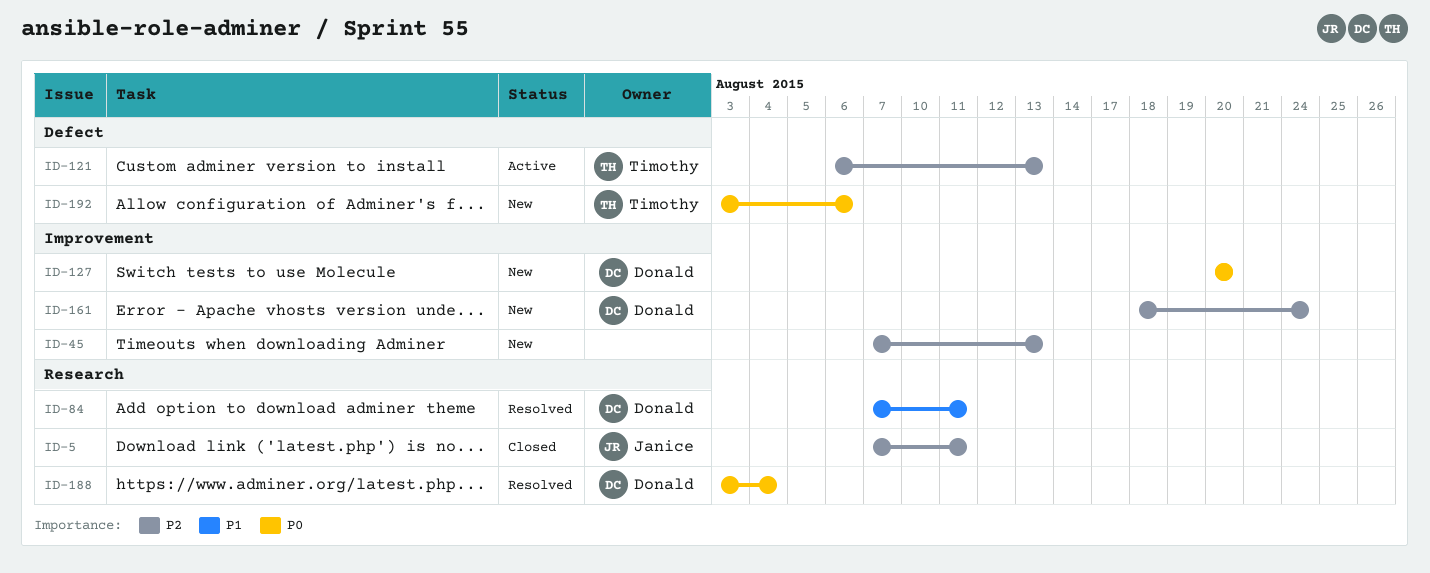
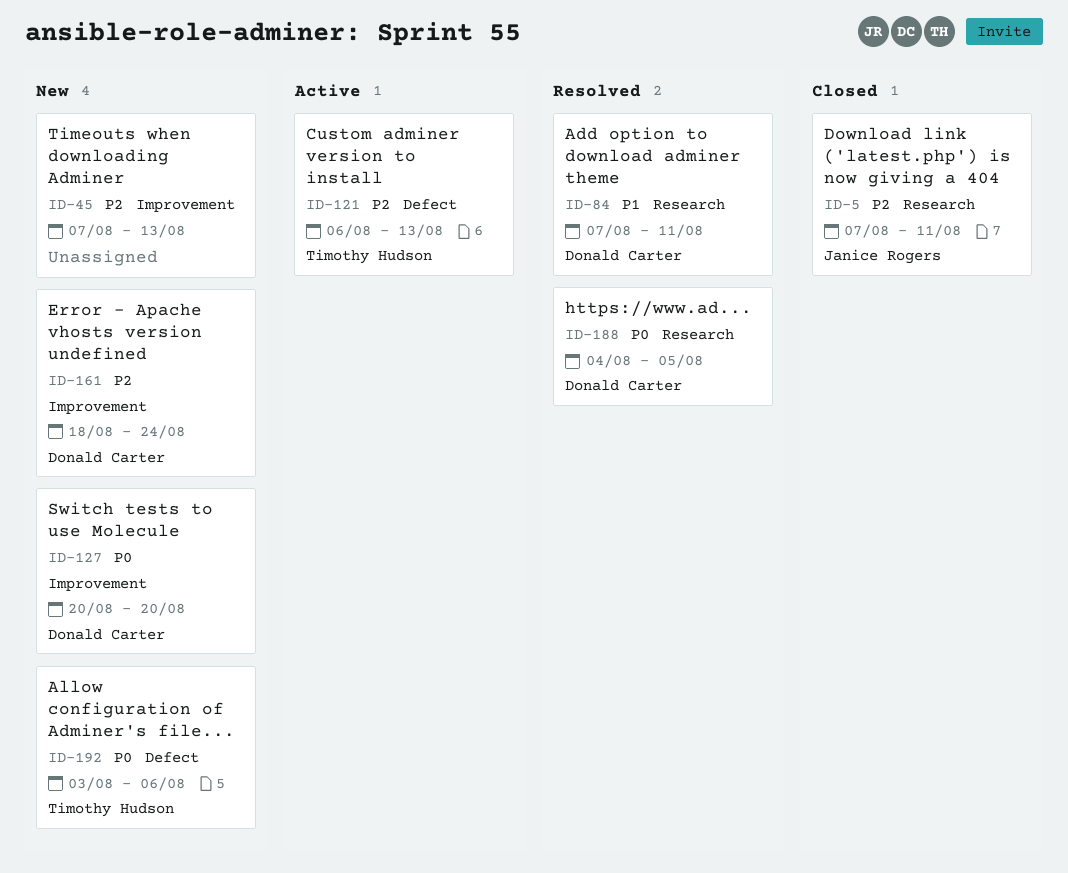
ID-188, start: Aug 3 -> Aug 4
ID-188, due: Aug 4 -> Aug 5

